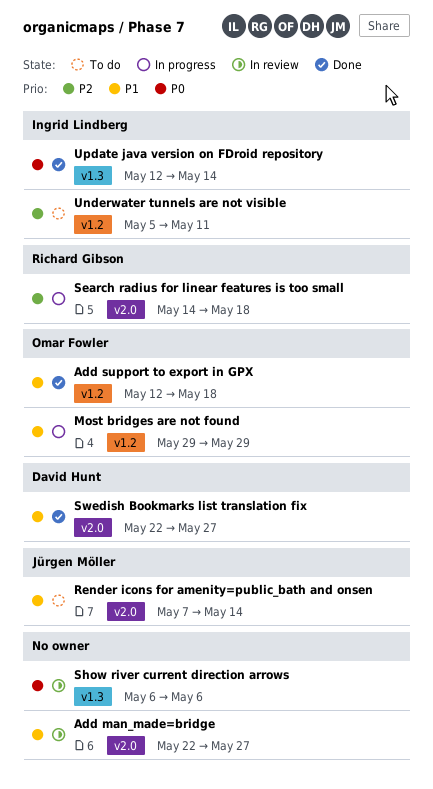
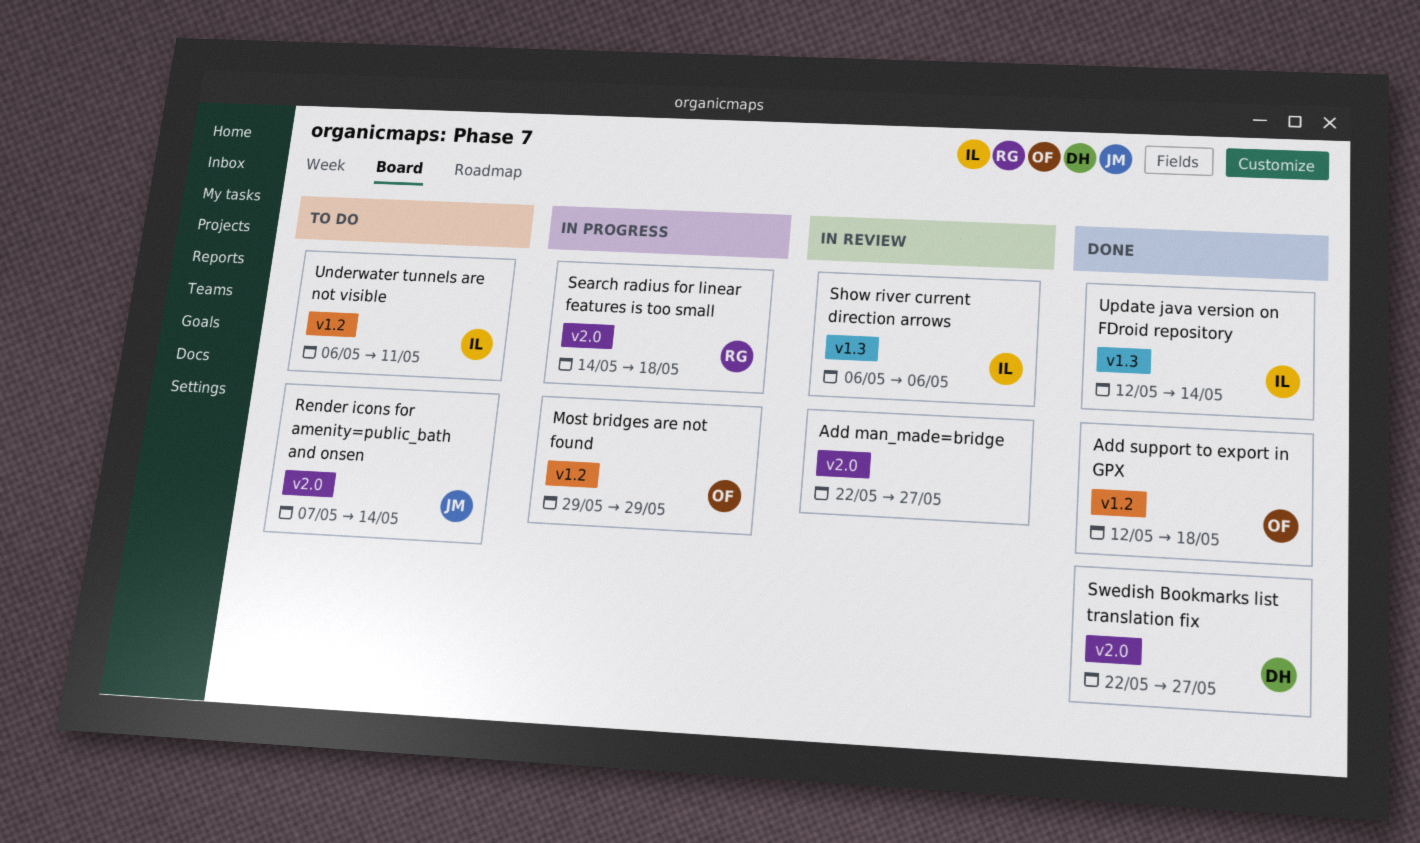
Show river current direction arrows, owner: none -> Ingrid Lindberg
Underwater tunnels are not visible, start: May 5 -> May 6

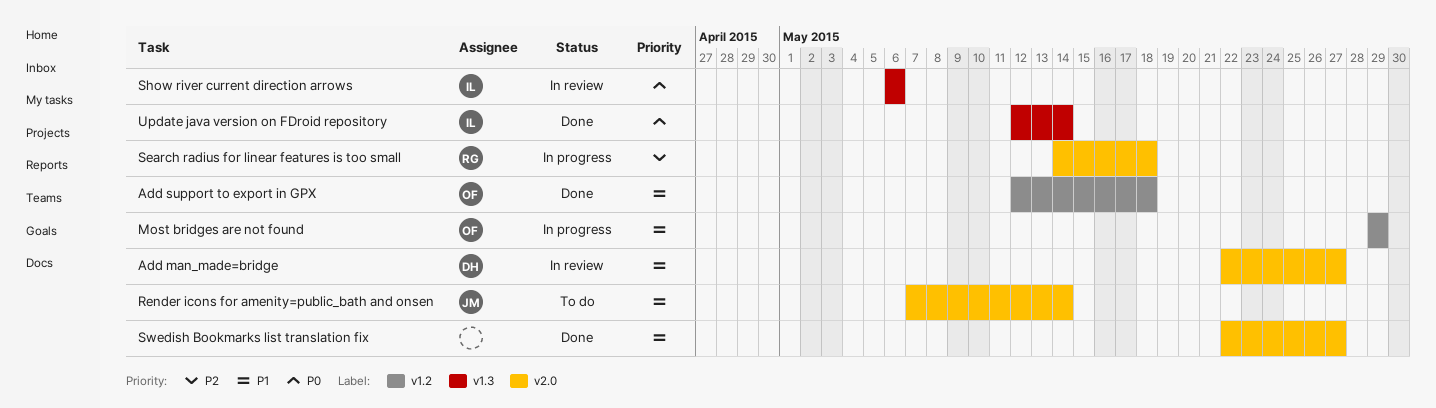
Add man_made=bridge, owner: none -> DH
Swedish Bookmarks list translation fix, owner: DH -> none
Underwater tunnels are not visible: present -> none

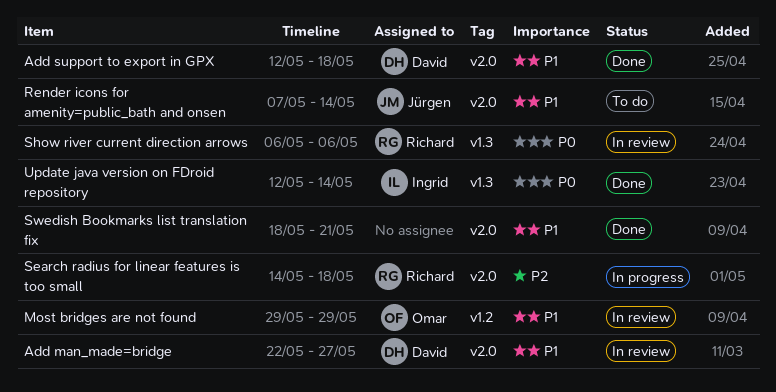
Add support to export in GPX, owner: Omar -> David
Add support to export in GPX, label: v1.2 -> v2.0
Most bridges are not found, status: In progress -> In review
Show river current direction arrows, owner: Ingrid -> Richard
Swedish Bookmarks list translation fix, start: May 22 -> May 18
Swedish Bookmarks list translation fix, due: May 27 -> May 21

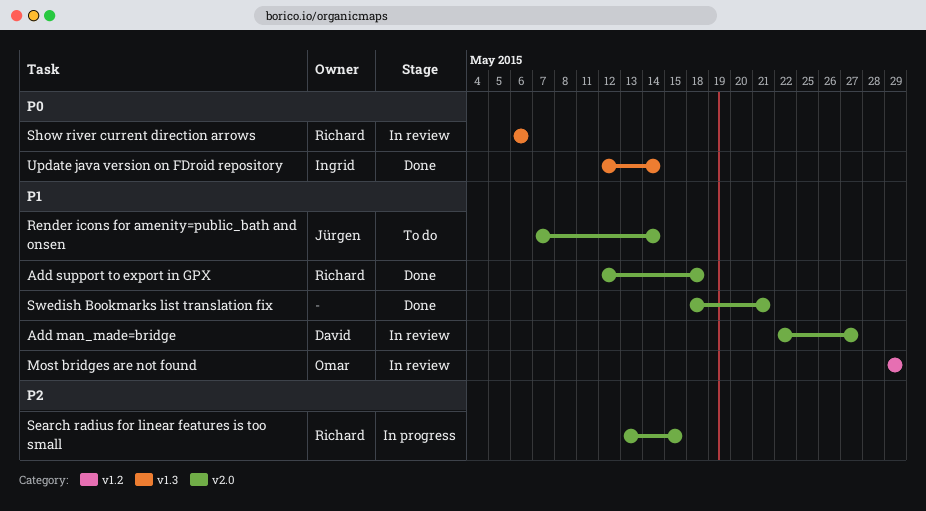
Add support to export in GPX, owner: David -> Richard
Search radius for linear features is too small, start: May 14 -> May 13
Search radius for linear features is too small, due: May 18 -> May 15

